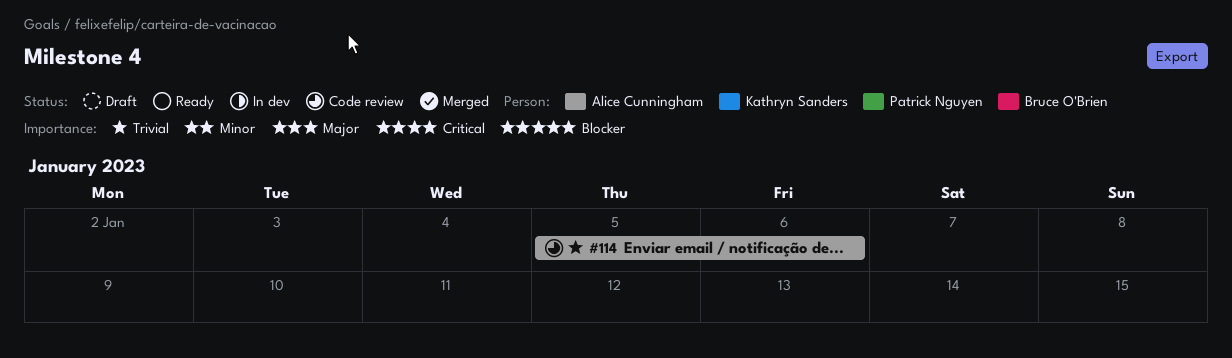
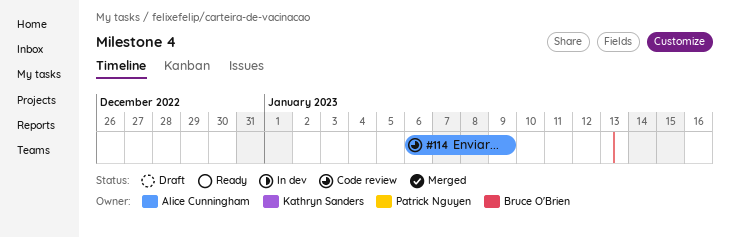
#114, start: Jan 5 -> Jan 6
#114, due: Jan 6 -> Jan 9

